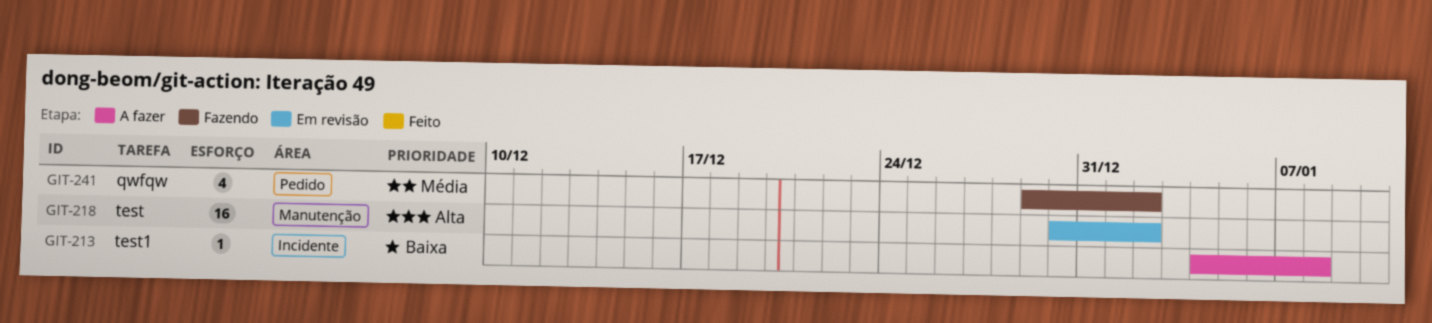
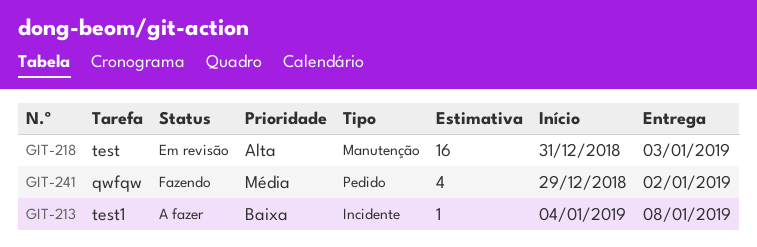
GIT-218, start: Dec 30 -> Dec 31
GIT-218, due: Jan 2 -> Jan 3

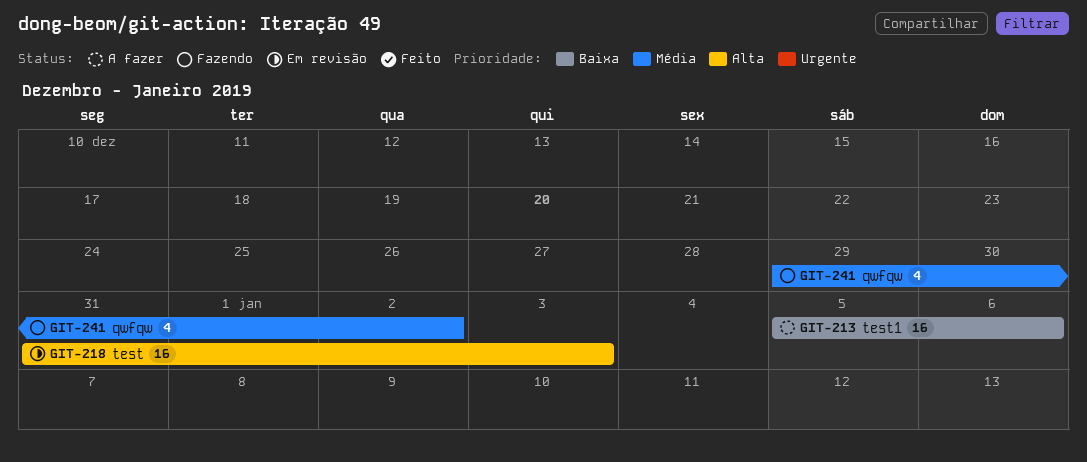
GIT-213, estimate: 1 -> 16
GIT-213, start: Jan 4 -> Jan 5
GIT-213, due: Jan 8 -> Jan 6

